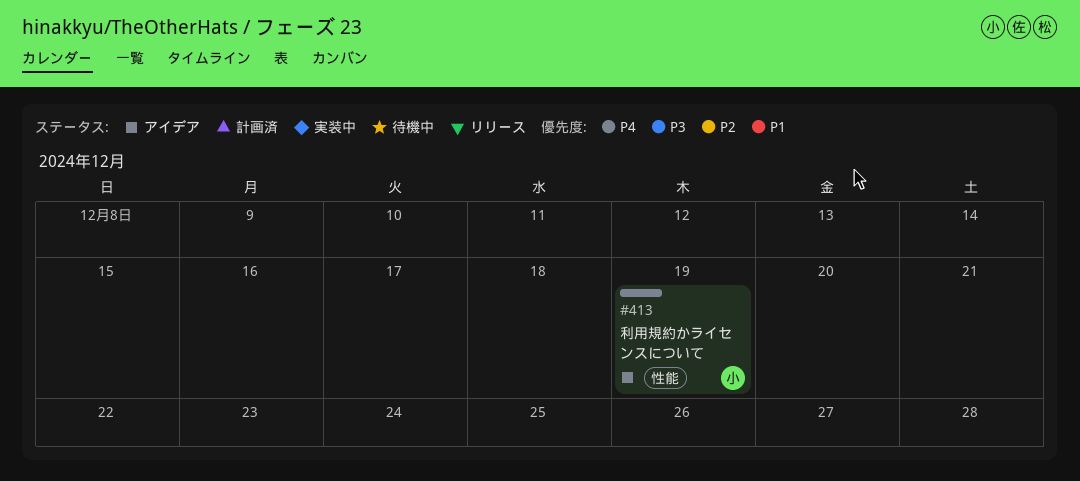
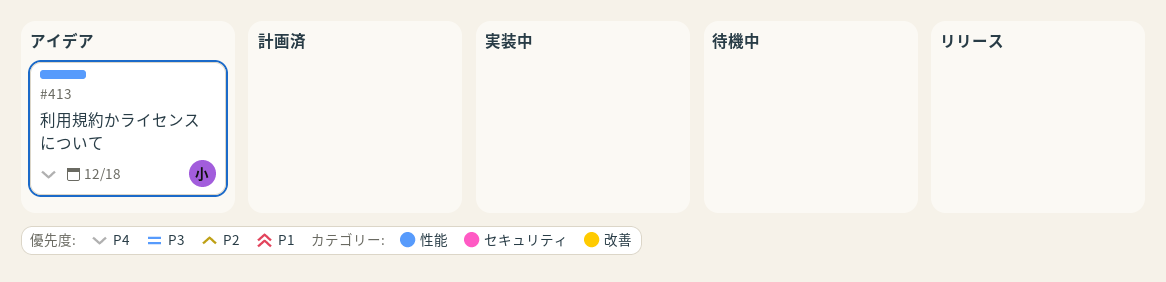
#413, due: Dec 19 -> Dec 18

